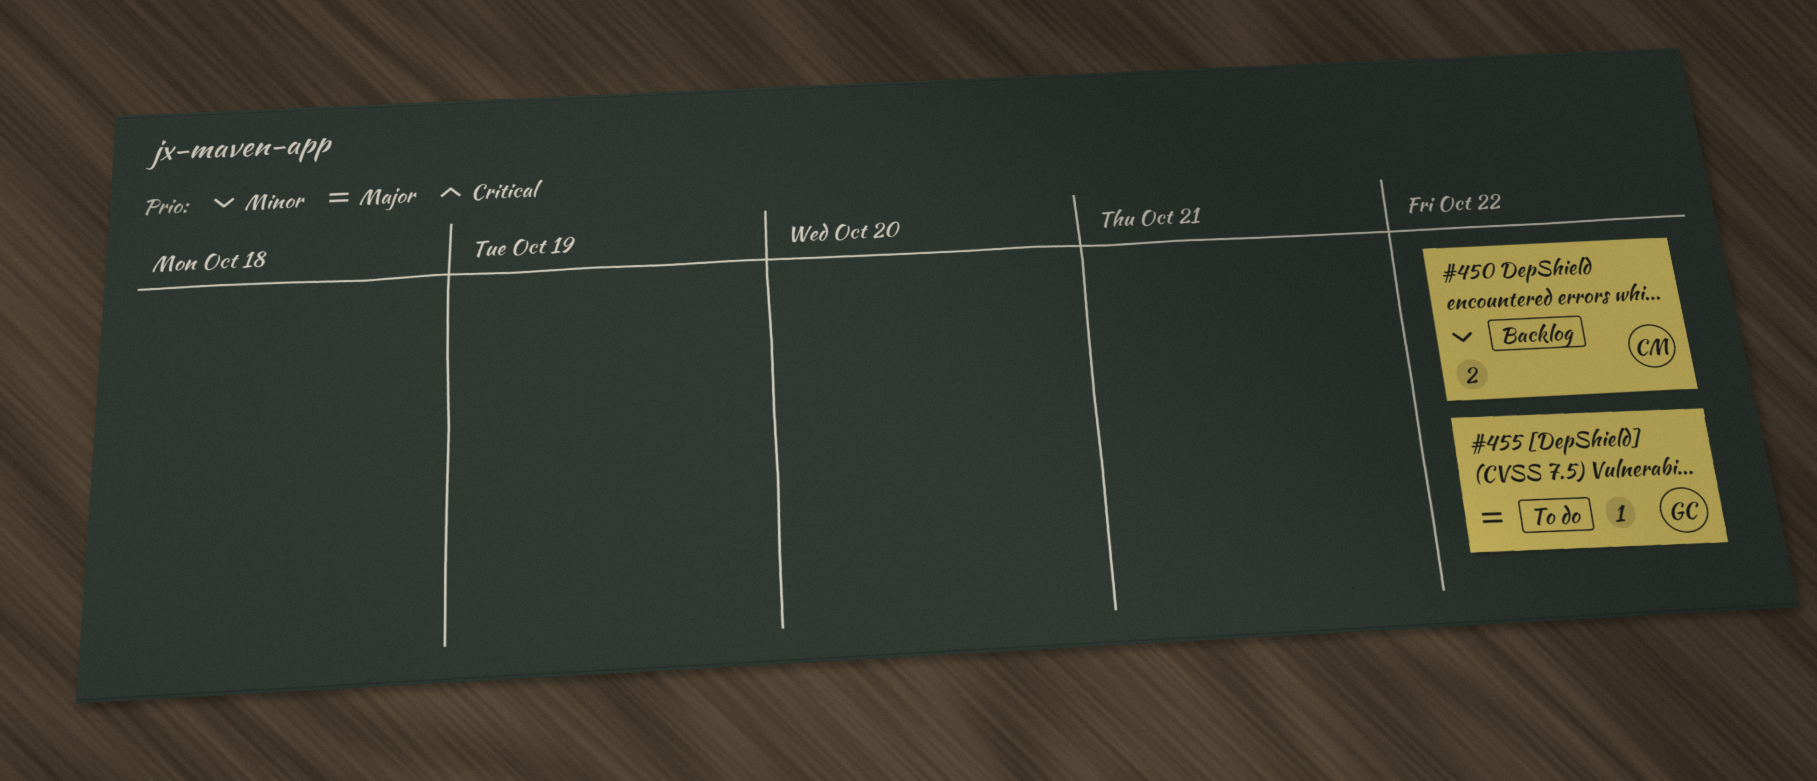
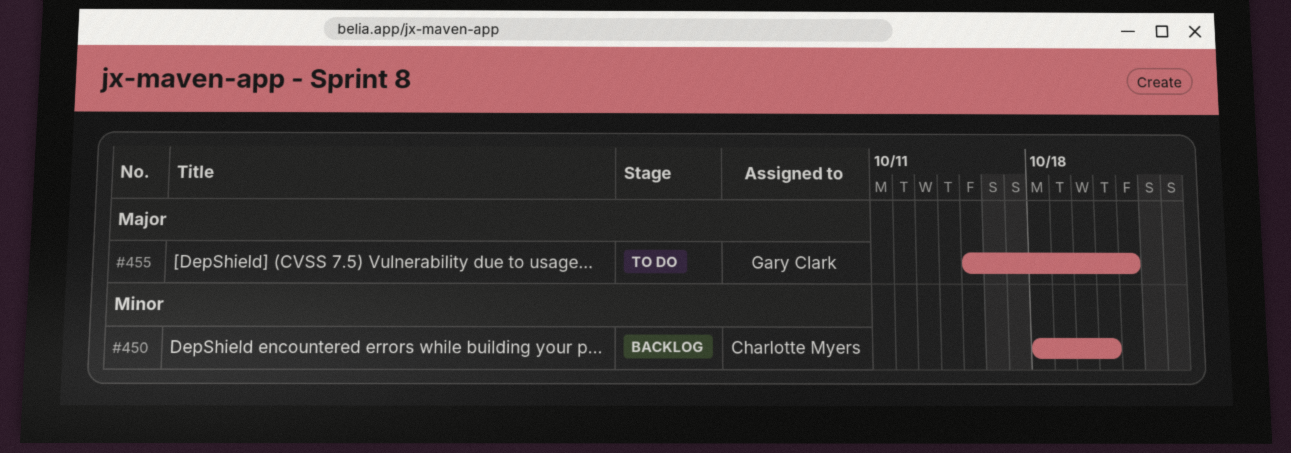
#450, due: Oct 22 -> Oct 21

